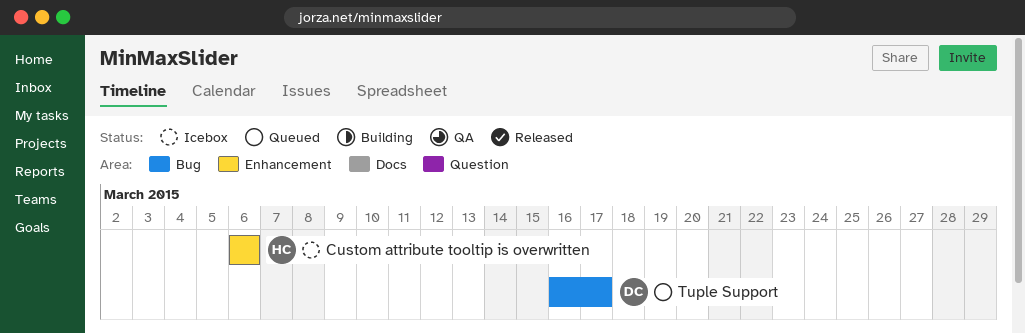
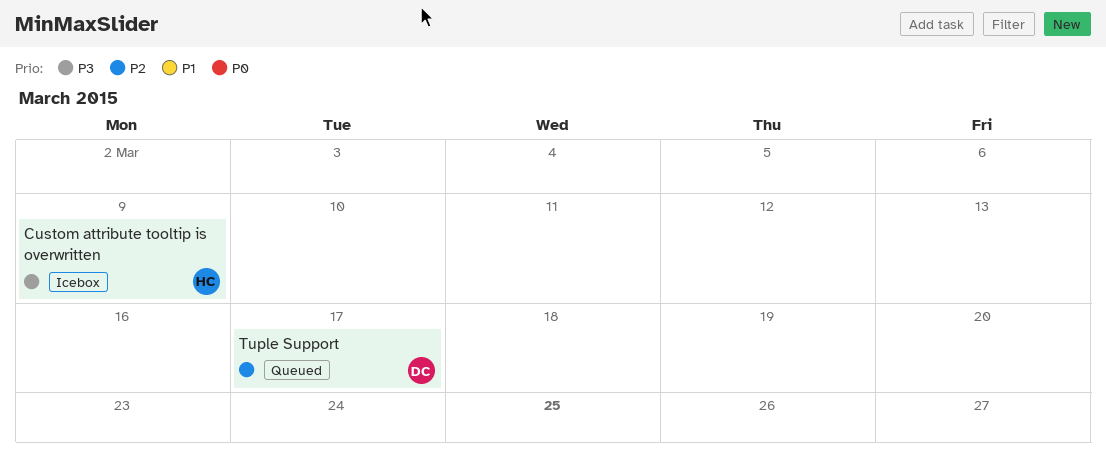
Custom attribute tooltip is overwritten, due: Mar 6 -> Mar 9

